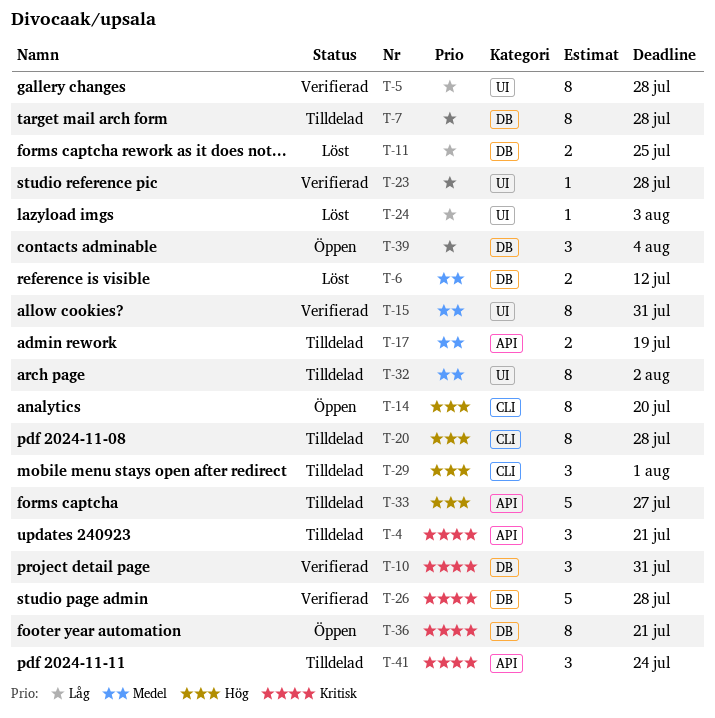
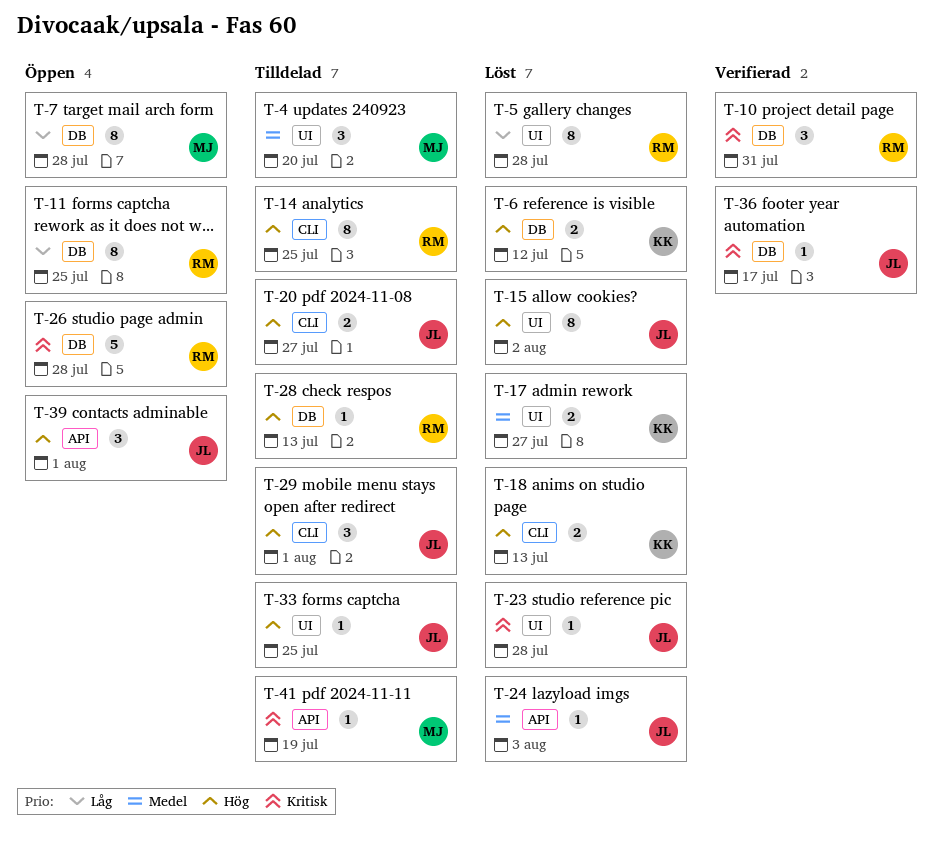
T-4, priority: Kritisk -> Medel
T-4, label: API -> UI
T-4, due: Jul 21 -> Jul 20
T-5, status: Verifierad -> Löst
T-6, priority: Medel -> Hög
T-7, status: Tilldelad -> Öppen
T-11, status: Löst -> Öppen
T-11, estimate: 2 -> 8
T-14, status: Öppen -> Tilldelad
T-14, due: Jul 20 -> Jul 25
T-15, status: Verifierad -> Löst
T-15, priority: Medel -> Hög
T-15, due: Jul 31 -> Aug 2
T-17, status: Tilldelad -> Löst
T-17, label: API -> UI
T-17, due: Jul 19 -> Jul 27
T-18: none -> present
T-20, estimate: 8 -> 2
T-20, due: Jul 28 -> Jul 27
T-23, status: Verifierad -> Löst
T-23, priority: Låg -> Kritisk
T-24, priority: Låg -> Medel
T-24, label: UI -> API
T-26, status: Verifierad -> Öppen
T-28: none -> present
T-32: present -> none
T-33, label: API -> UI
T-33, estimate: 5 -> 1
T-33, due: Jul 27 -> Jul 25
T-36, status: Öppen -> Verifierad
T-36, estimate: 8 -> 1
T-36, due: Jul 21 -> Jul 17
T-39, priority: Låg -> Hög
T-39, label: DB -> API
T-39, due: Aug 4 -> Aug 1
T-41, estimate: 3 -> 1
T-41, due: Jul 24 -> Jul 19

